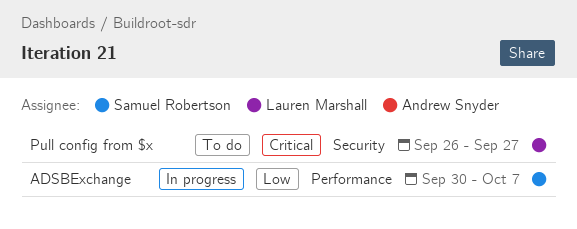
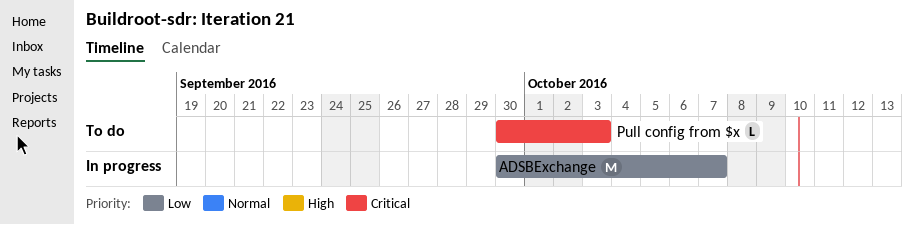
Pull config from $x, start: Sep 26 -> Sep 30
Pull config from $x, due: Sep 27 -> Oct 3

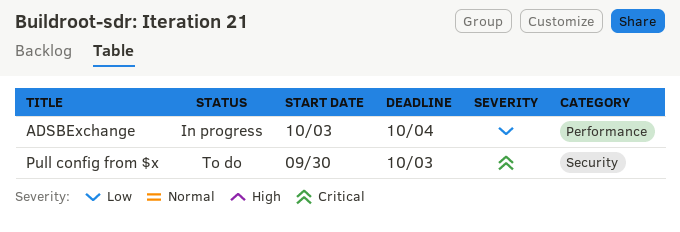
ADSBExchange, start: Sep 30 -> Oct 3
ADSBExchange, due: Oct 7 -> Oct 4

